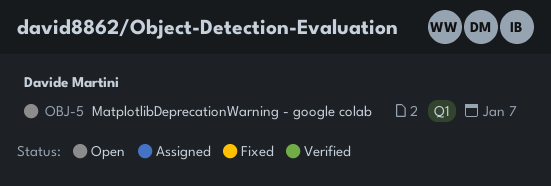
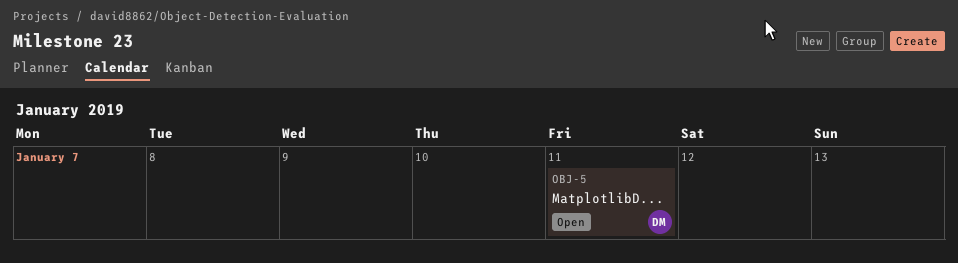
OBJ-5, due: Jan 7 -> Jan 11

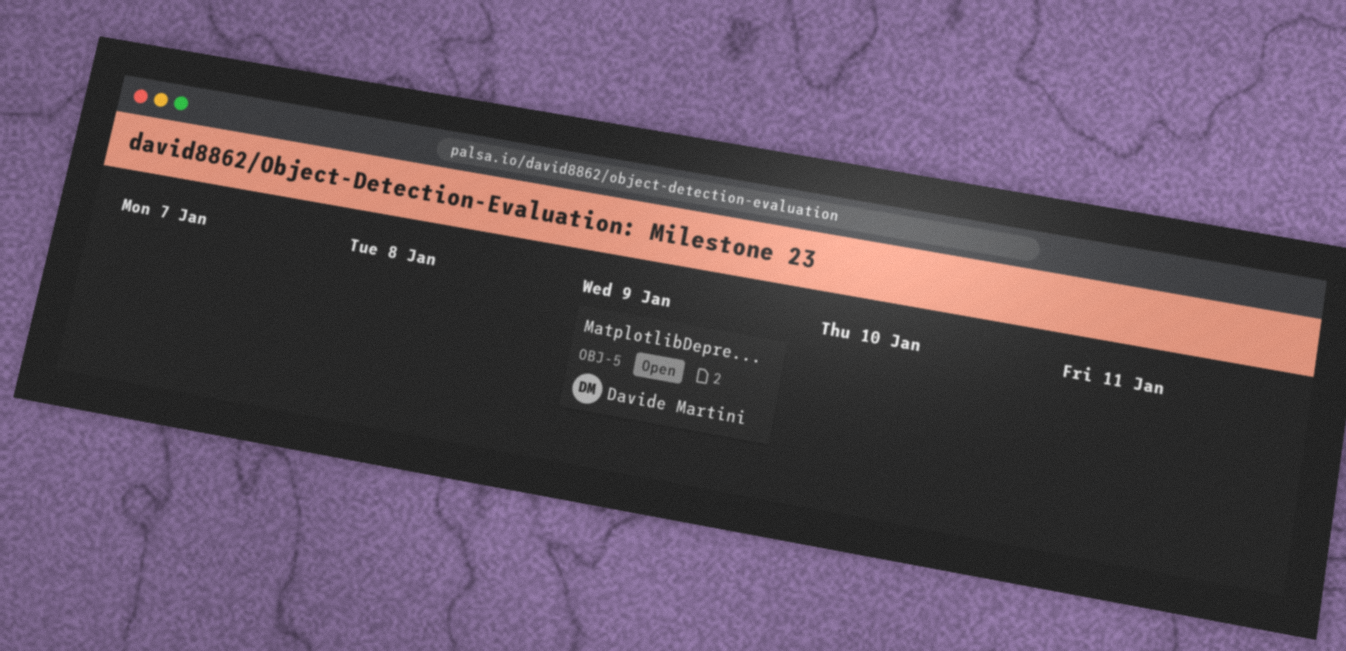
OBJ-5, due: Jan 11 -> Jan 9

